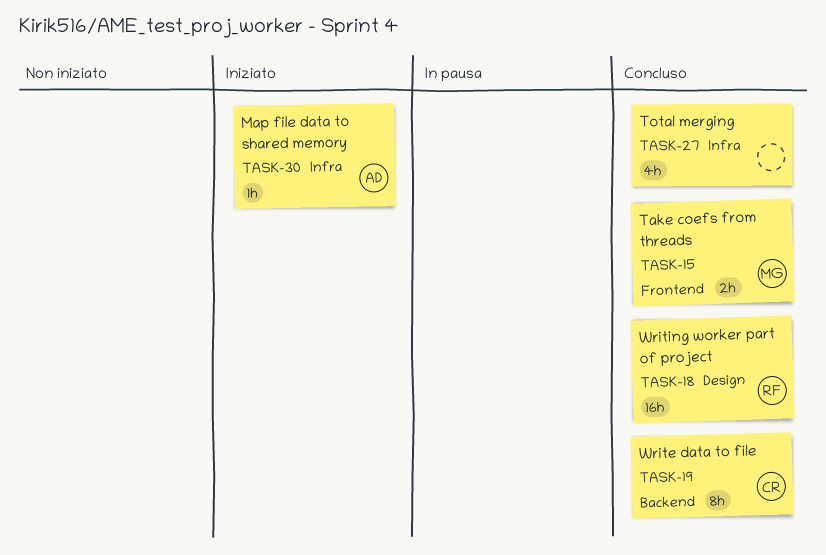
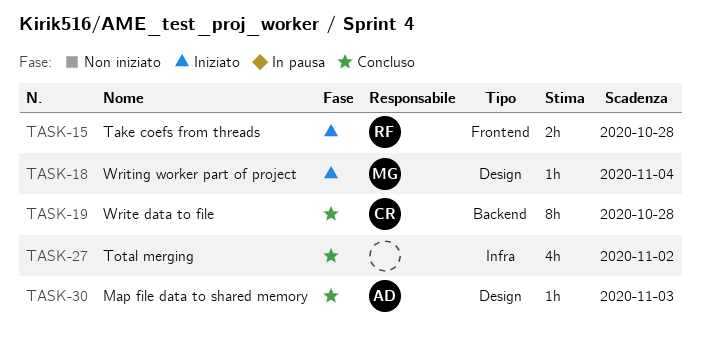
TASK-15, status: Concluso -> Iniziato
TASK-15, owner: MG -> RF
TASK-18, status: Concluso -> Iniziato
TASK-18, owner: RF -> MG
TASK-18, estimate: 16h -> 1h
TASK-30, status: Iniziato -> Concluso
TASK-30, label: Infra -> Design

